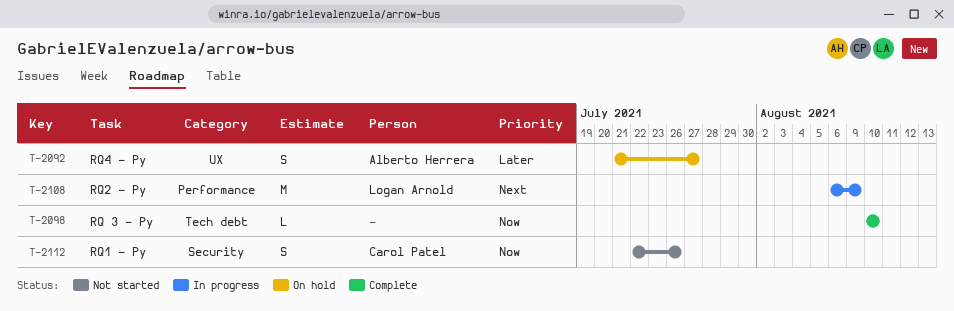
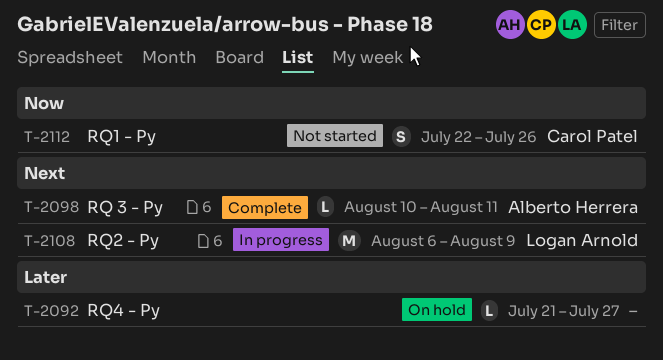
T-2092, owner: Alberto Herrera -> none
T-2092, estimate: S -> L
T-2098, owner: none -> Alberto Herrera
T-2098, priority: Now -> Next
T-2098, due: Aug 10 -> Aug 11

